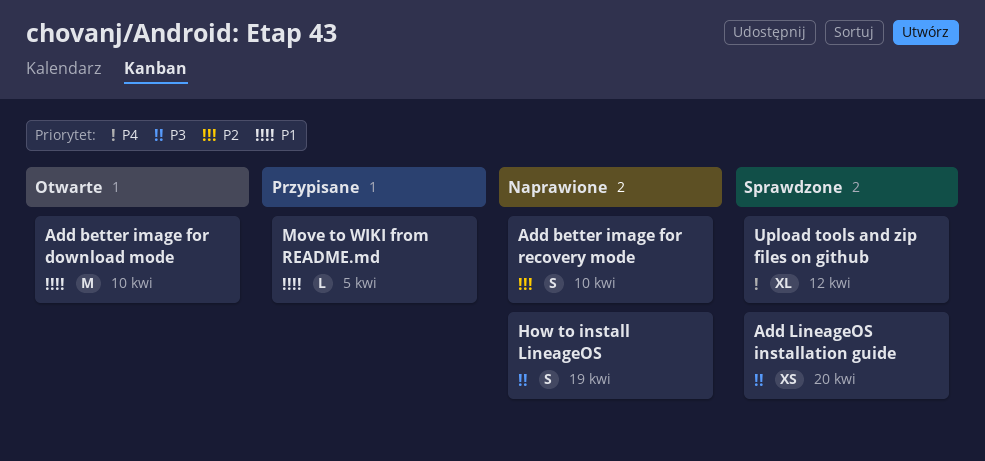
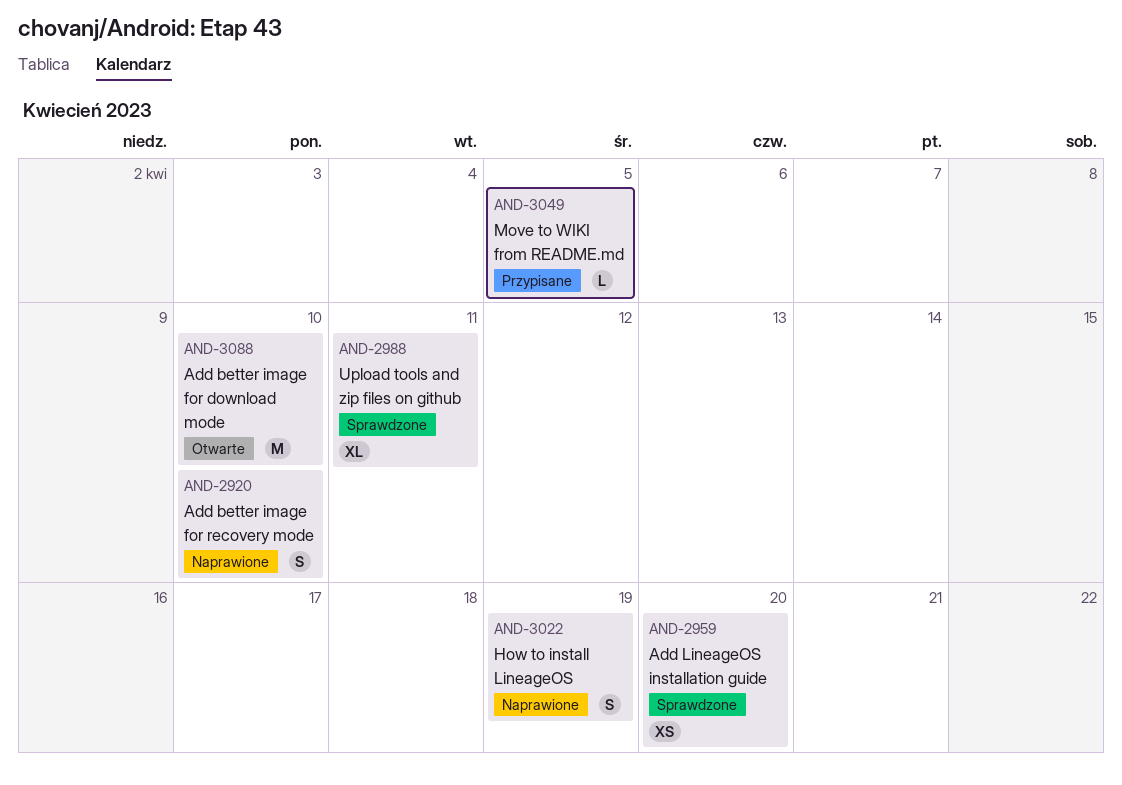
Upload tools and zip files on github, due: Apr 12 -> Apr 11

